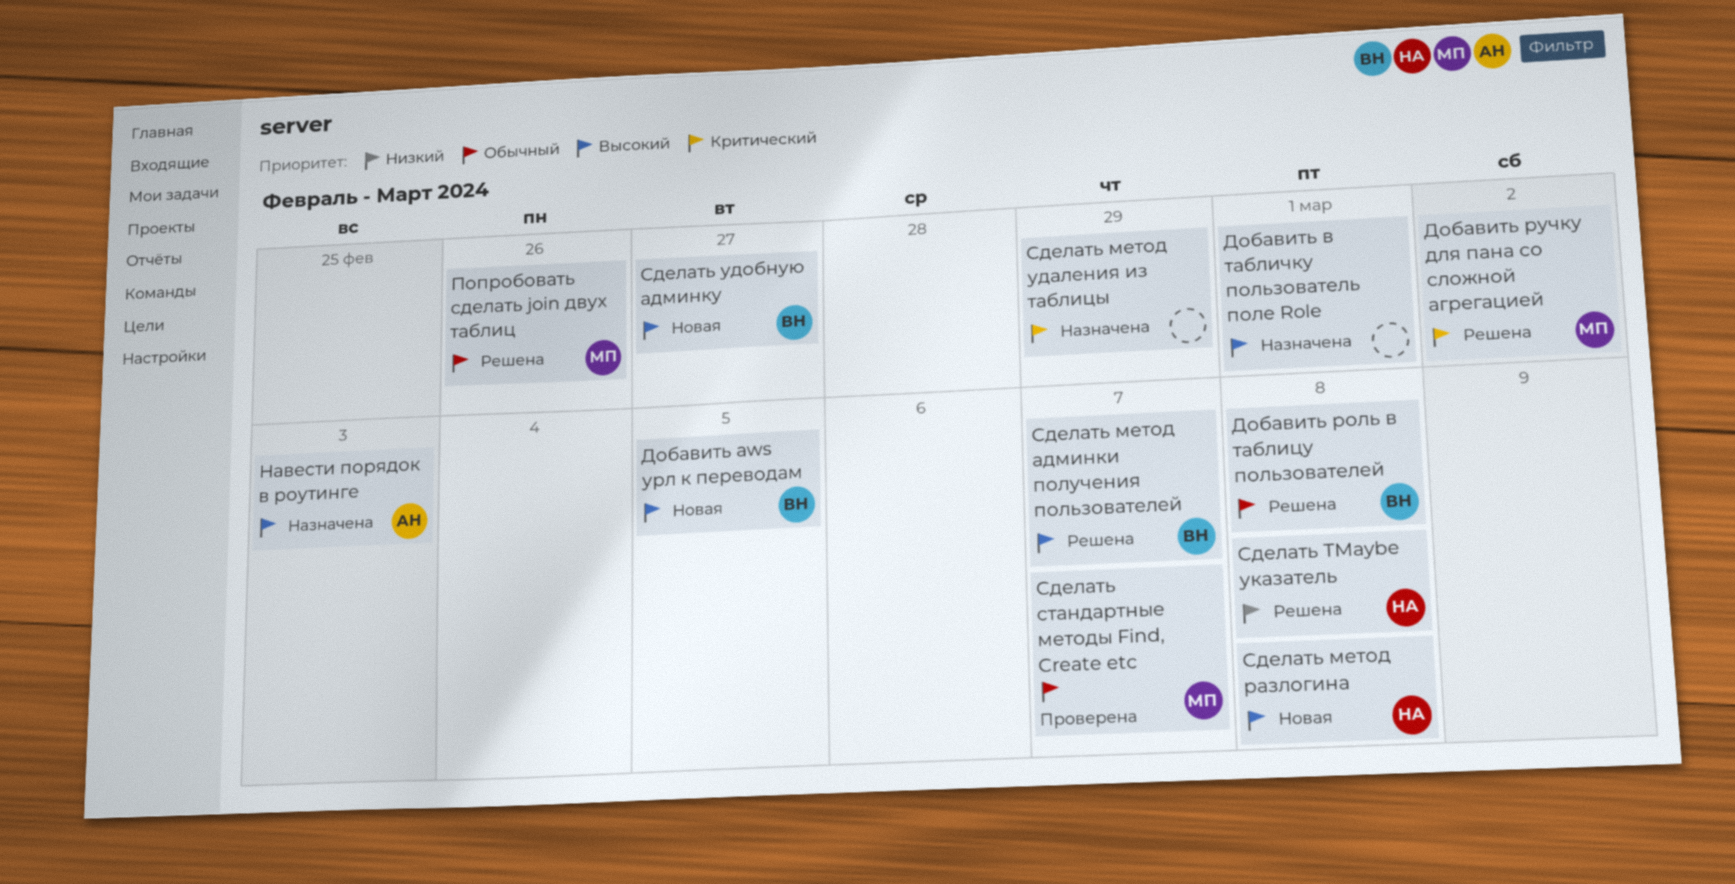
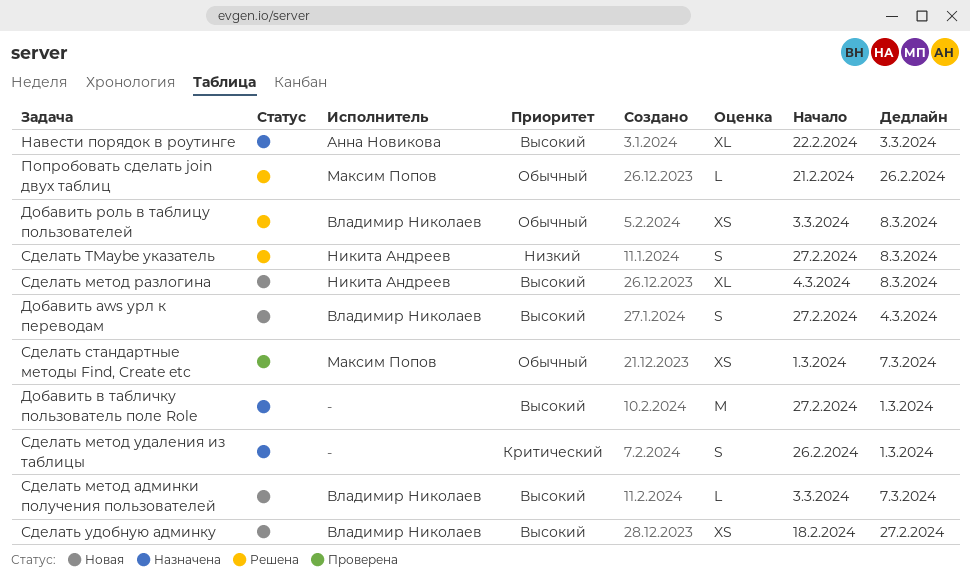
Добавить aws урл к переводам, due: Mar 5 -> Mar 4
Добавить ручку для пана со сложной агрегацией: present -> none
Сделать метод админки получения пользователей, status: Решена -> Новая
Сделать метод удаления из таблицы, due: Feb 29 -> Mar 1

